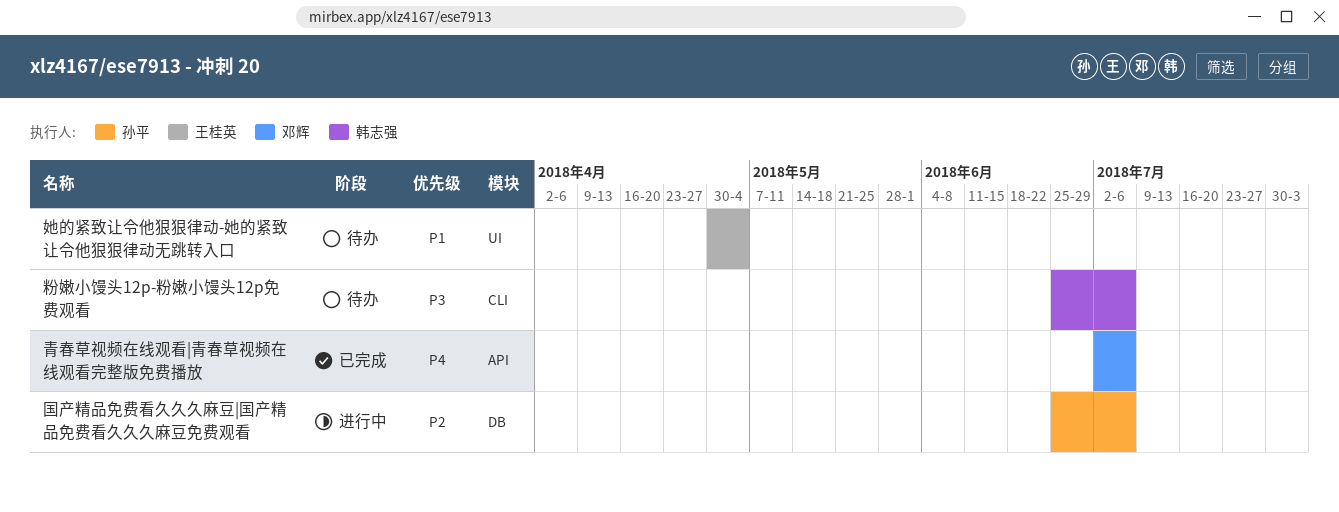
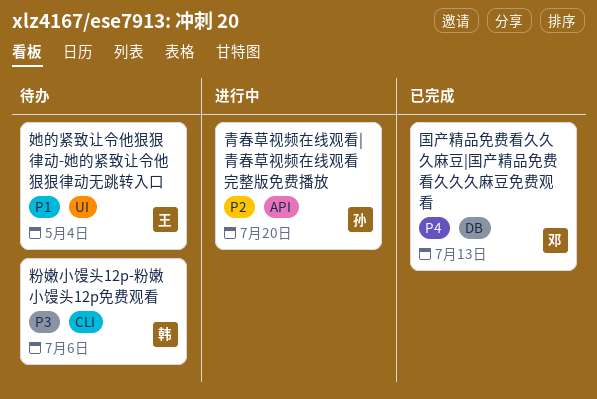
国产精品免费看久久久麻豆|国产精品免费看久久久麻豆免费观看, status: 进行中 -> 已完成
国产精品免费看久久久麻豆|国产精品免费看久久久麻豆免费观看, owner: 孙平 -> 邓辉
国产精品免费看久久久麻豆|国产精品免费看久久久麻豆免费观看, priority: P2 -> P4
国产精品免费看久久久麻豆|国产精品免费看久久久麻豆免费观看, due: Jul 6 -> Jul 13
青春草视频在线观看|青春草视频在线观看完整版免费播放, status: 已完成 -> 进行中
青春草视频在线观看|青春草视频在线观看完整版免费播放, owner: 邓辉 -> 孙平
青春草视频在线观看|青春草视频在线观看完整版免费播放, priority: P4 -> P2
青春草视频在线观看|青春草视频在线观看完整版免费播放, due: Jul 6 -> Jul 20

